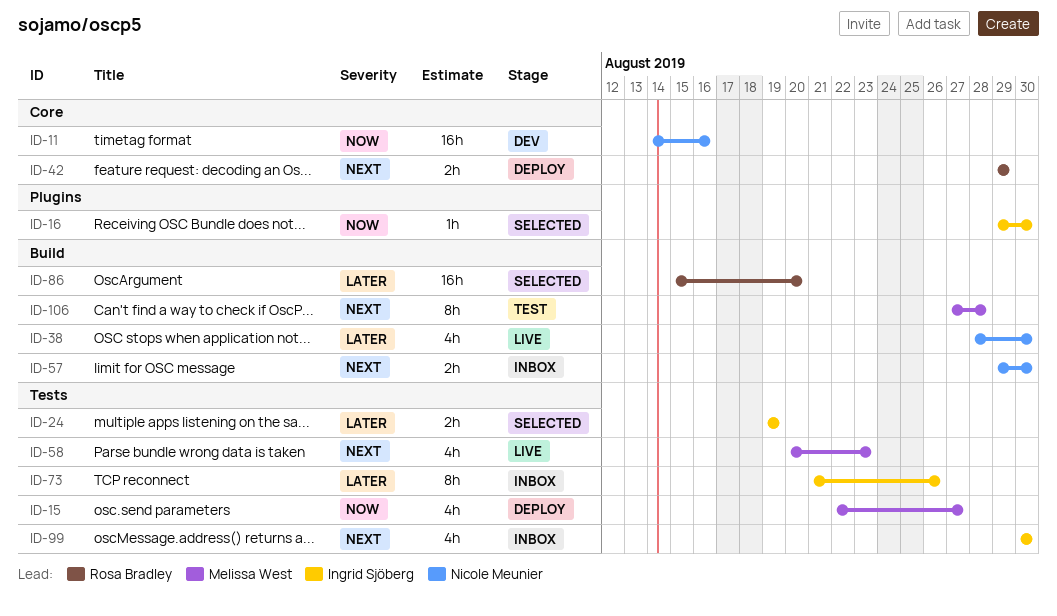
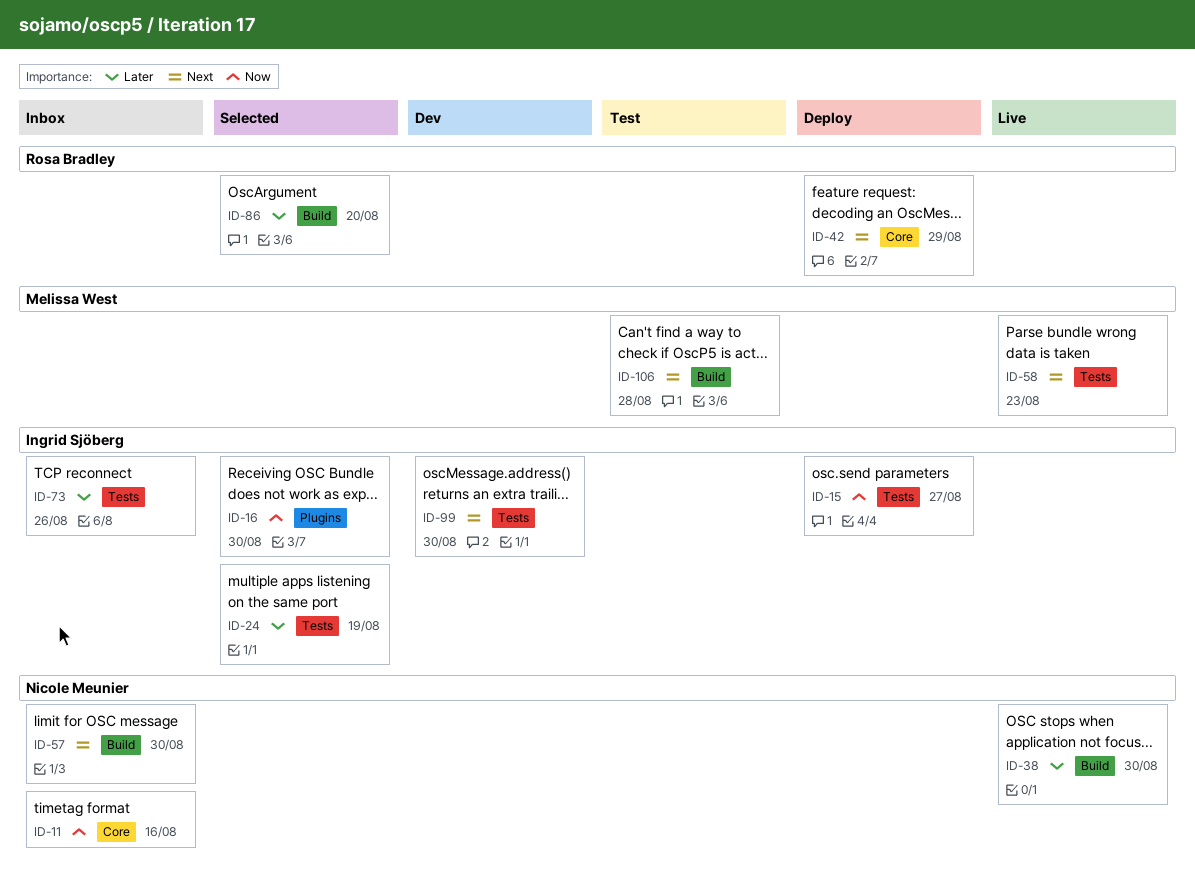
ID-11, status: Dev -> Inbox
ID-15, owner: Melissa West -> Ingrid Sjöberg
ID-99, status: Inbox -> Dev

